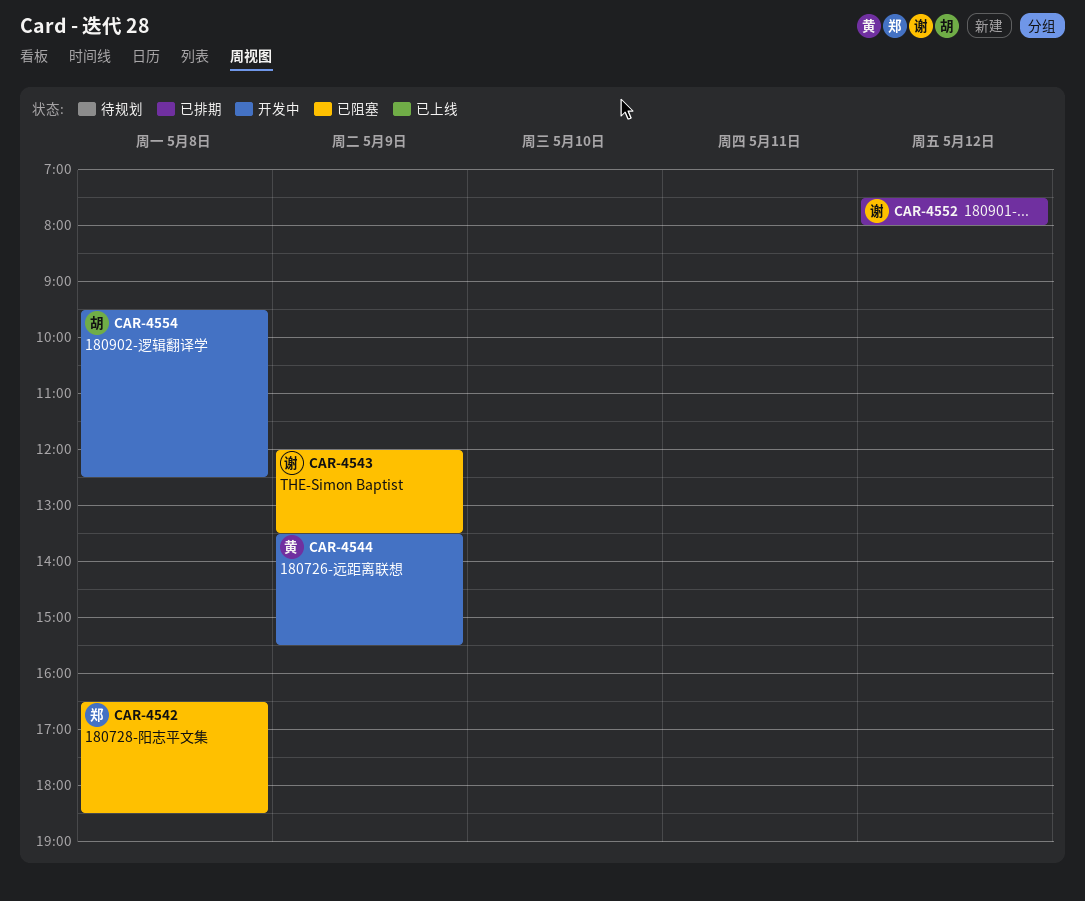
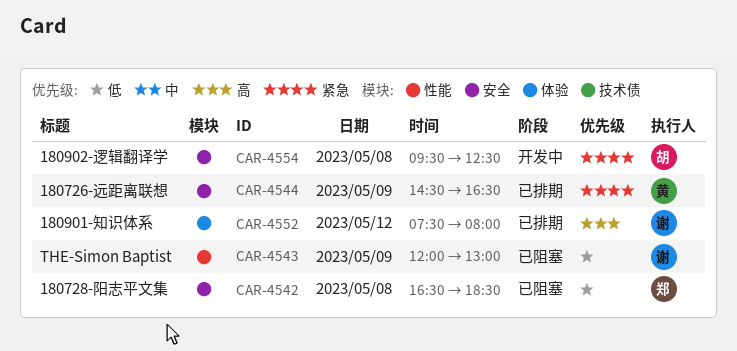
CAR-4543, ends: 13:30 -> 13:00
CAR-4544, status: 开发中 -> 已排期
CAR-4544, begins: 13:30 -> 14:30
CAR-4544, ends: 15:30 -> 16:30

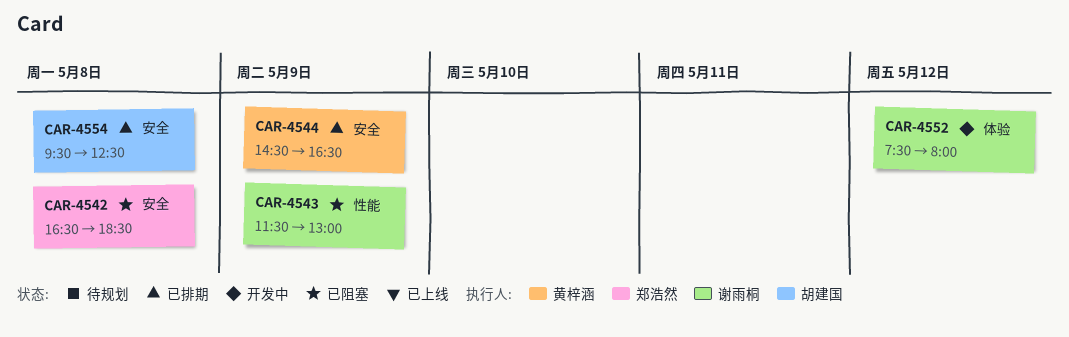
CAR-4543, begins: 12:00 -> 11:30
CAR-4552, status: 已排期 -> 开发中
CAR-4554, status: 开发中 -> 已排期

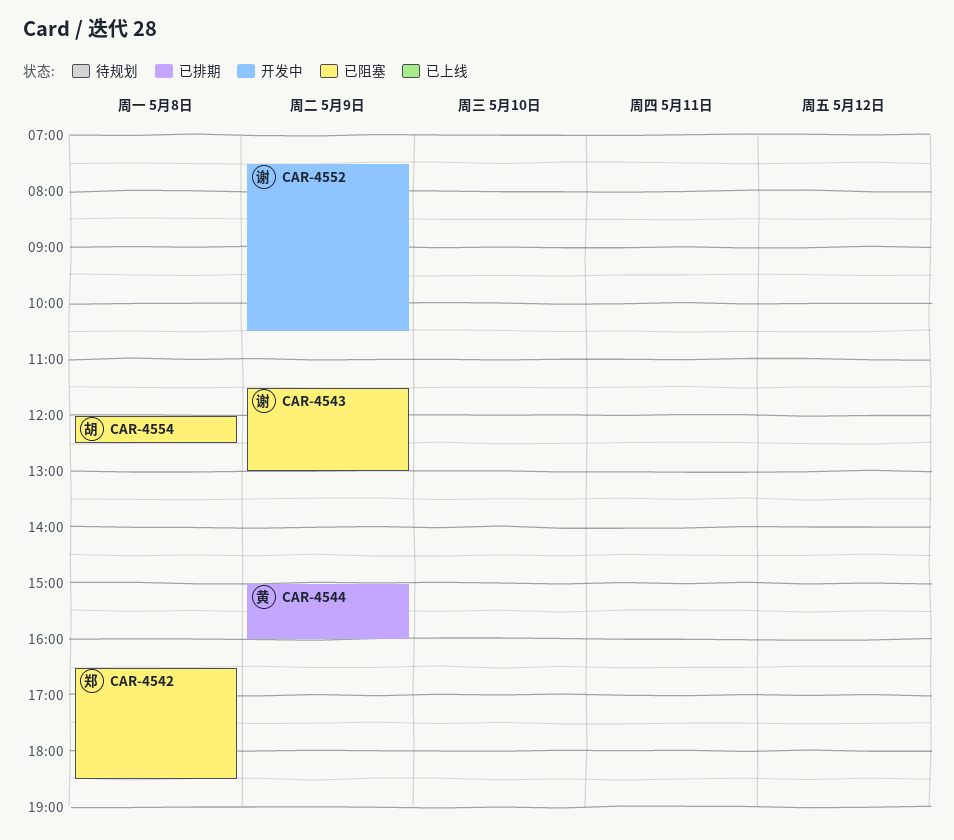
CAR-4544, begins: 14:30 -> 15:00
CAR-4544, ends: 16:30 -> 16:00
CAR-4552, day: May 12 -> May 9
CAR-4552, ends: 08:00 -> 10:30
CAR-4554, status: 已排期 -> 已阻塞
CAR-4554, begins: 09:30 -> 12:00

